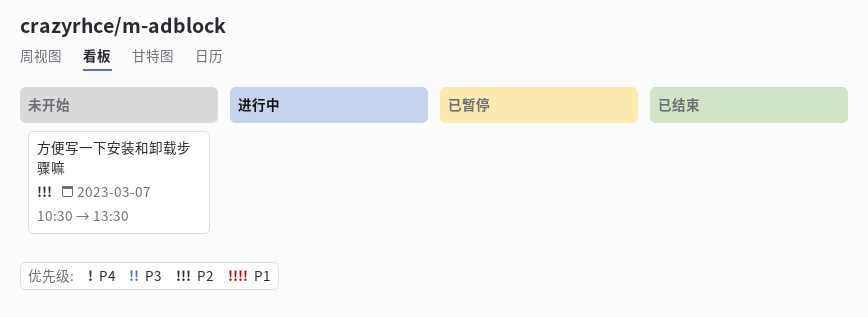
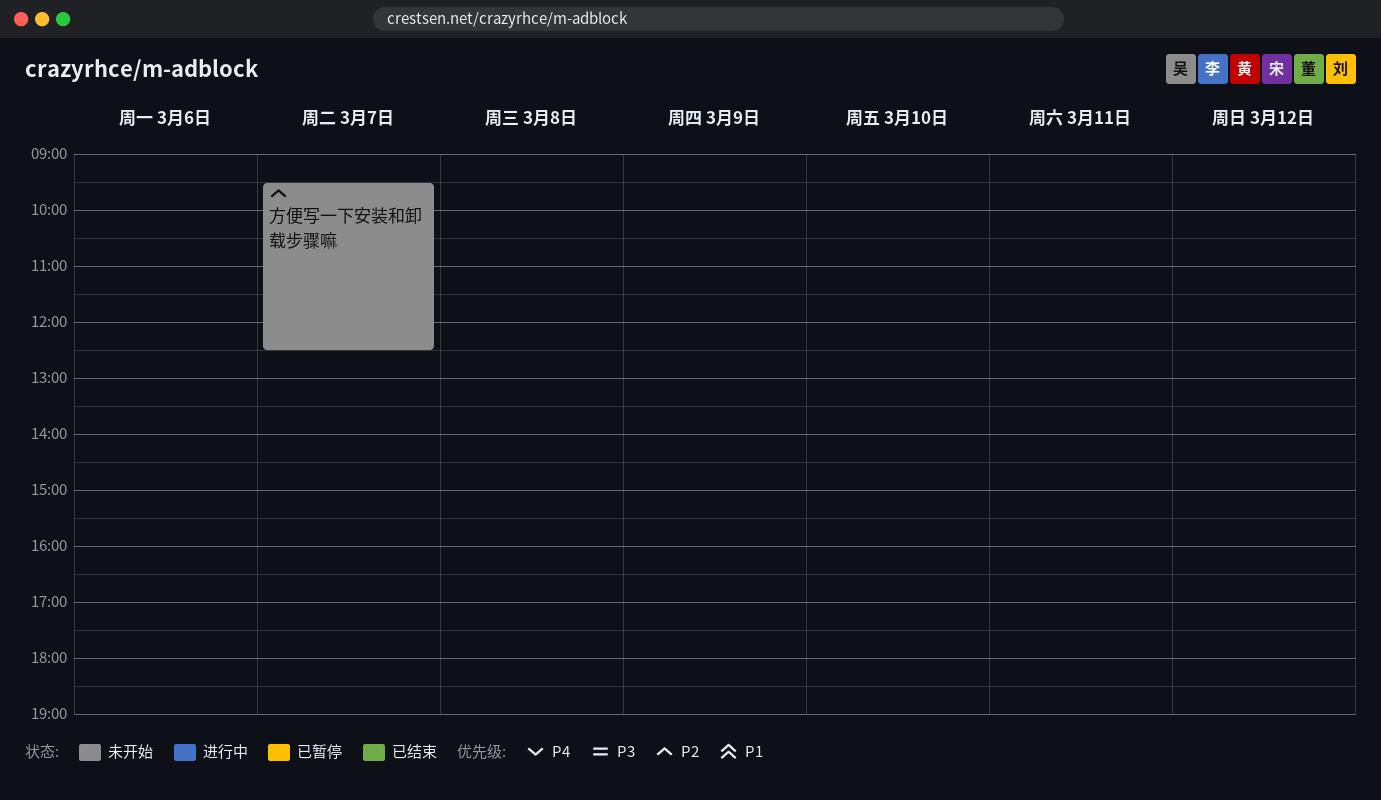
方便写一下安装和卸载步骤嘛, begins: 10:30 -> 09:30
方便写一下安装和卸载步骤嘛, ends: 13:30 -> 12:30

